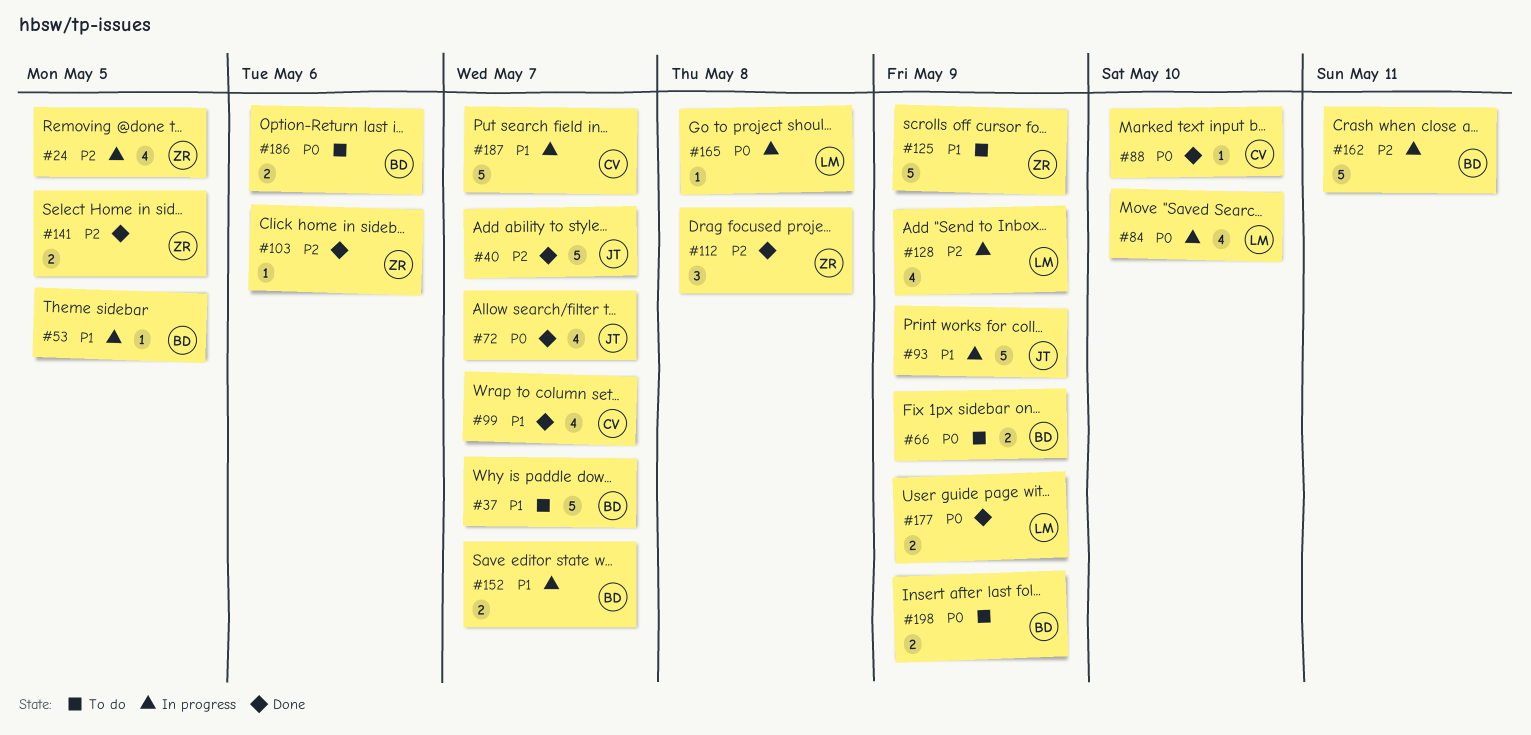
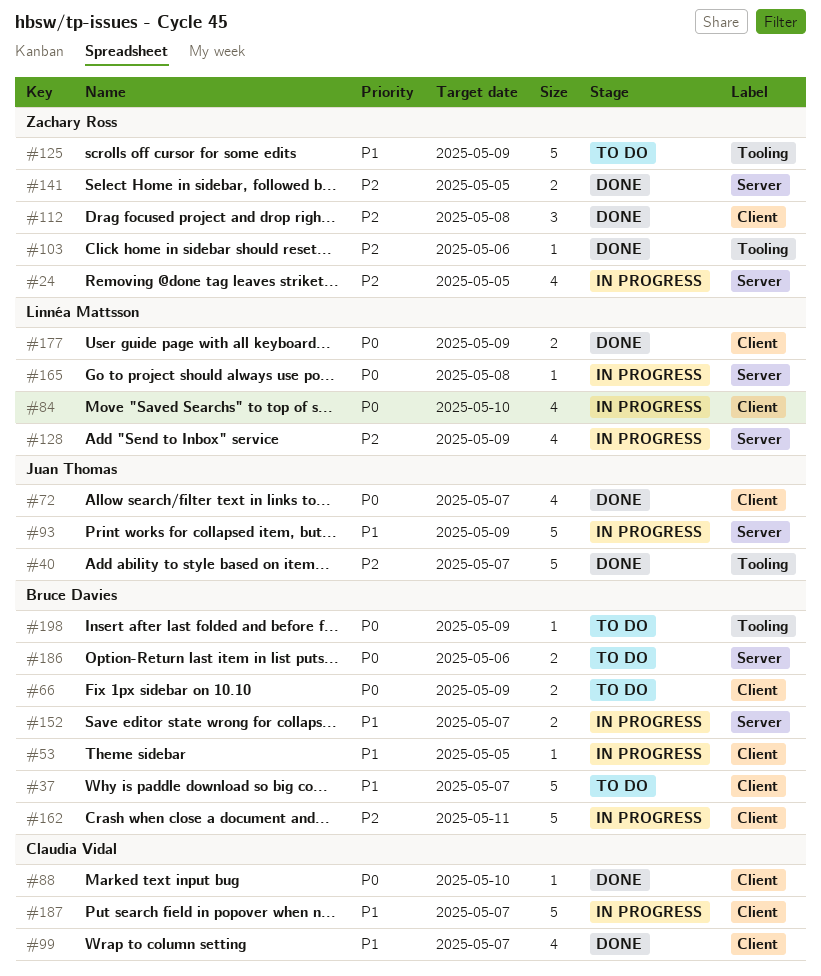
#198, estimate: 2 -> 1

